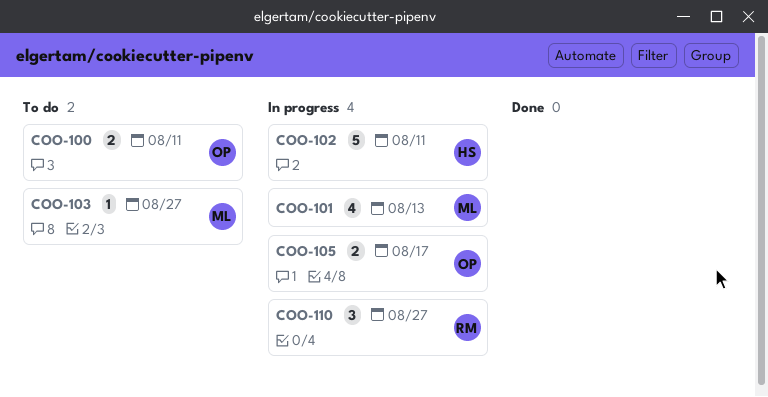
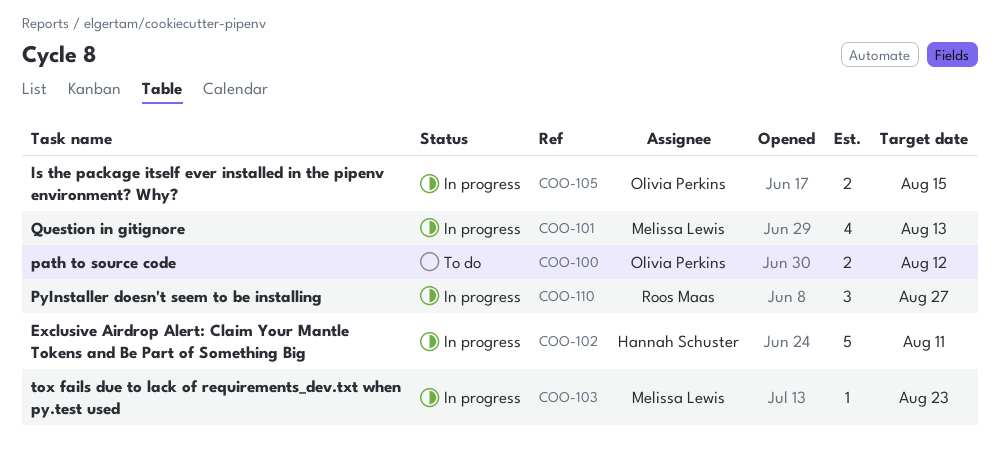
COO-100, due: Aug 11 -> Aug 12
COO-103, status: To do -> In progress
COO-103, due: Aug 27 -> Aug 23
COO-105, due: Aug 17 -> Aug 15

